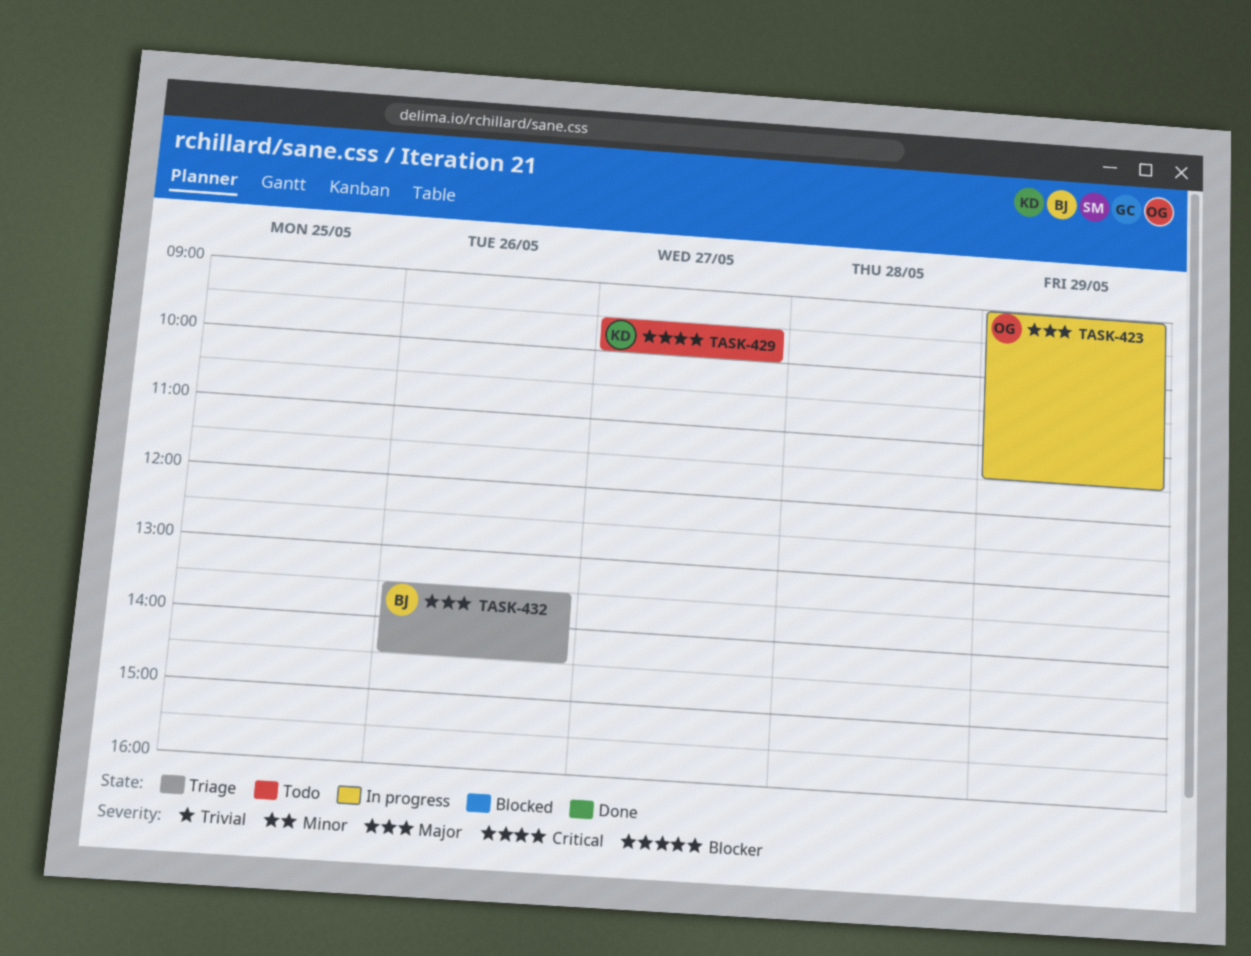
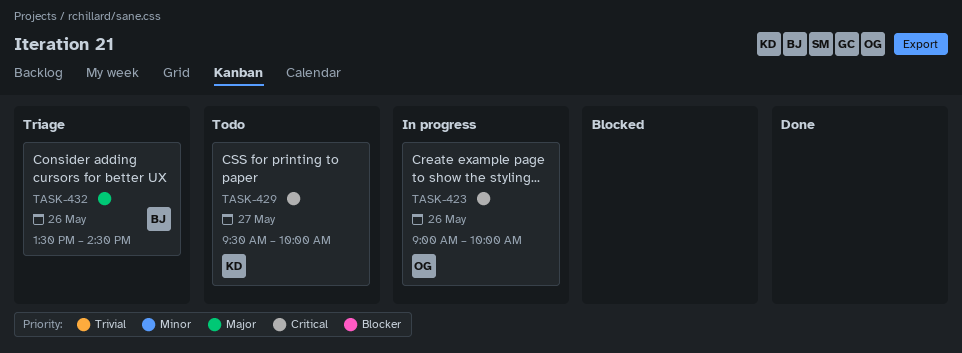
TASK-423, priority: Major -> Critical
TASK-423, day: May 29 -> May 26
TASK-423, ends: 11:30 -> 10:00

